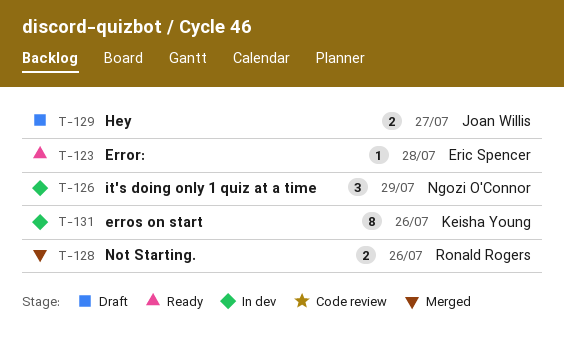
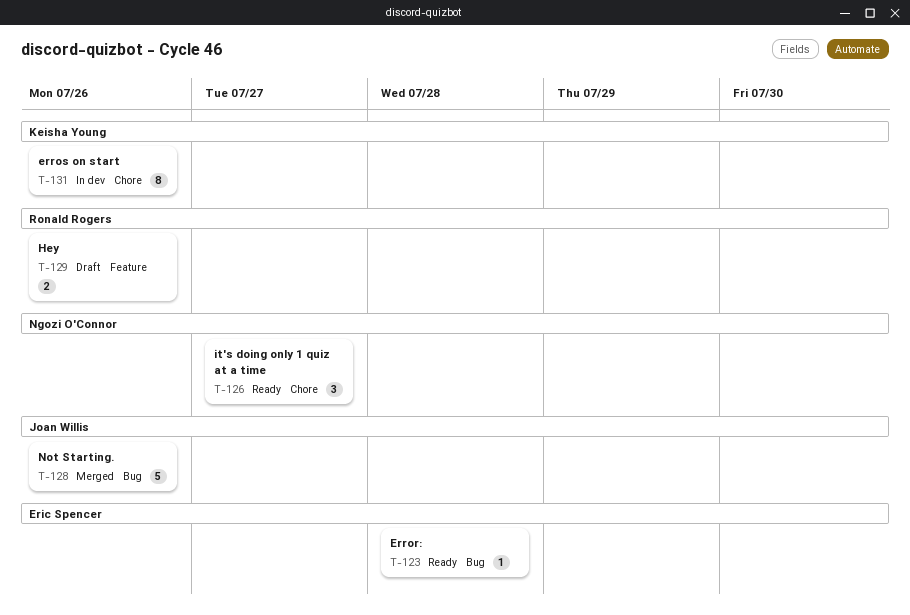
T-126, status: In dev -> Ready
T-126, due: Jul 29 -> Jul 27
T-128, owner: Ronald Rogers -> Joan Willis
T-128, estimate: 2 -> 5
T-129, owner: Joan Willis -> Ronald Rogers
T-129, due: Jul 27 -> Jul 26

